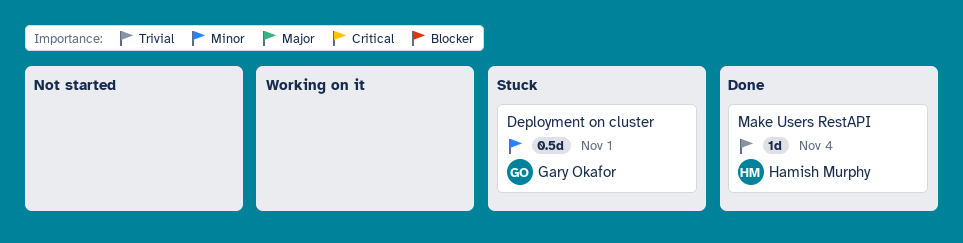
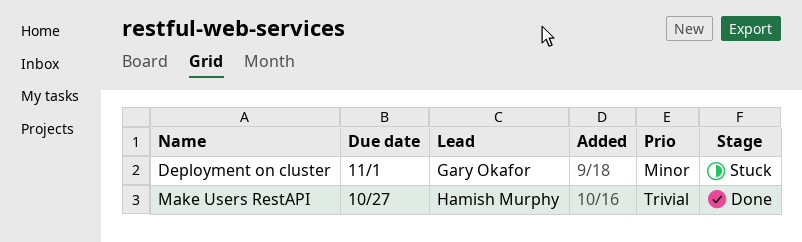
Make Users RestAPI, due: Nov 4 -> Oct 27

